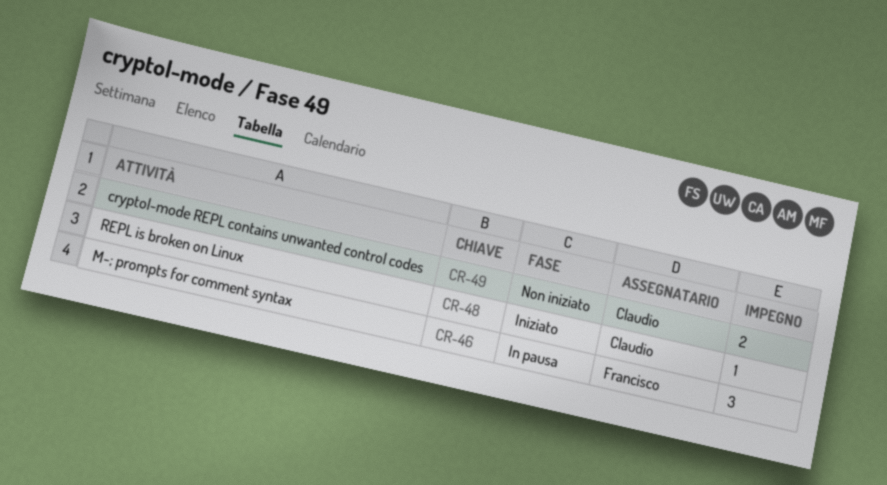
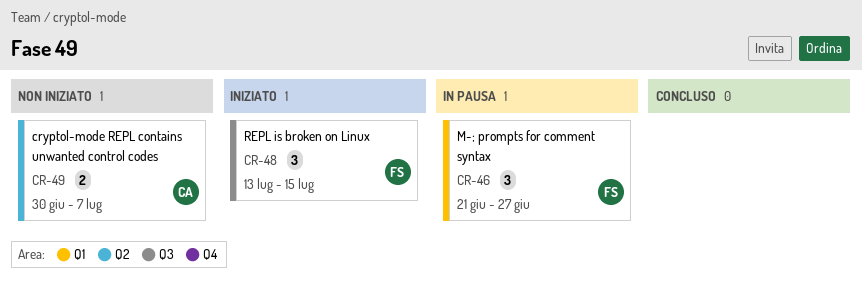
CR-48, owner: Claudio -> Francisco
CR-48, estimate: 1 -> 3

